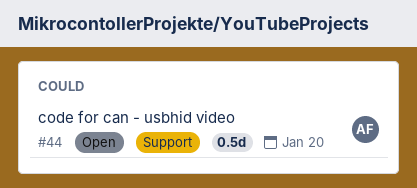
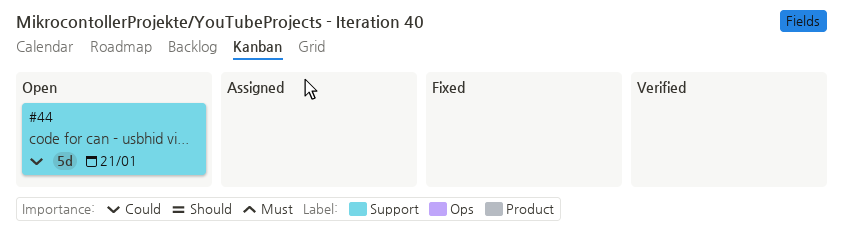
#44, estimate: 0.5d -> 5d
#44, due: Jan 20 -> Jan 21

